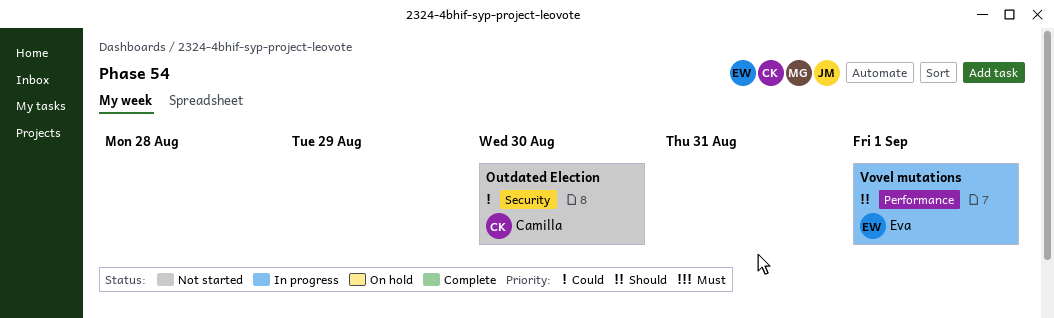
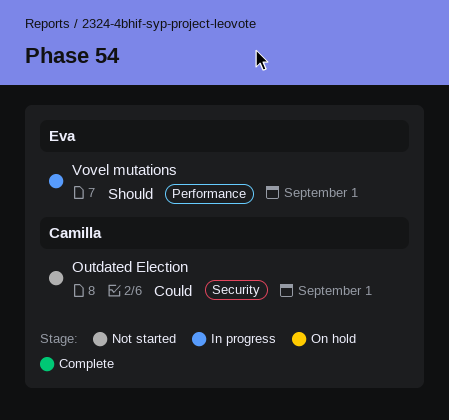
Outdated Election, due: Aug 30 -> Sep 1

